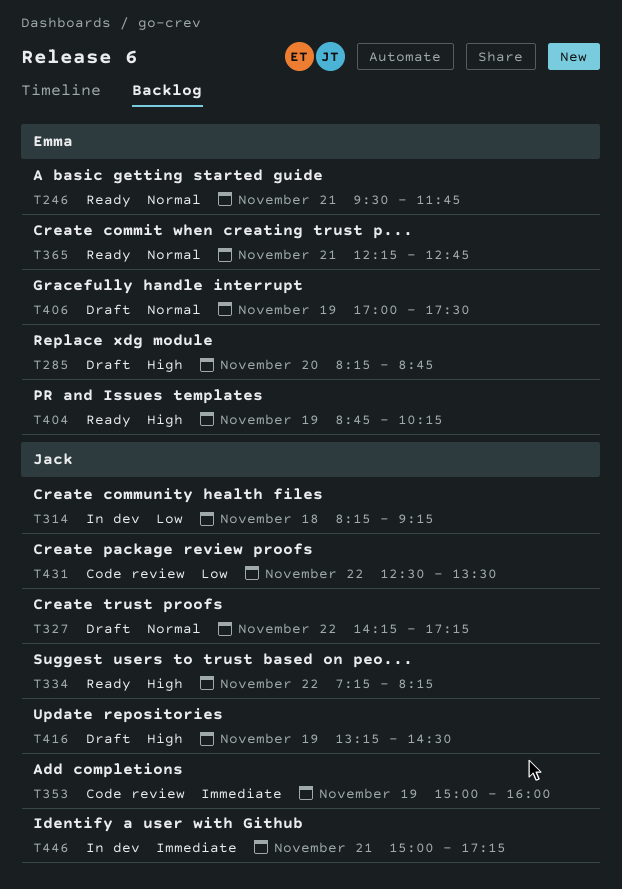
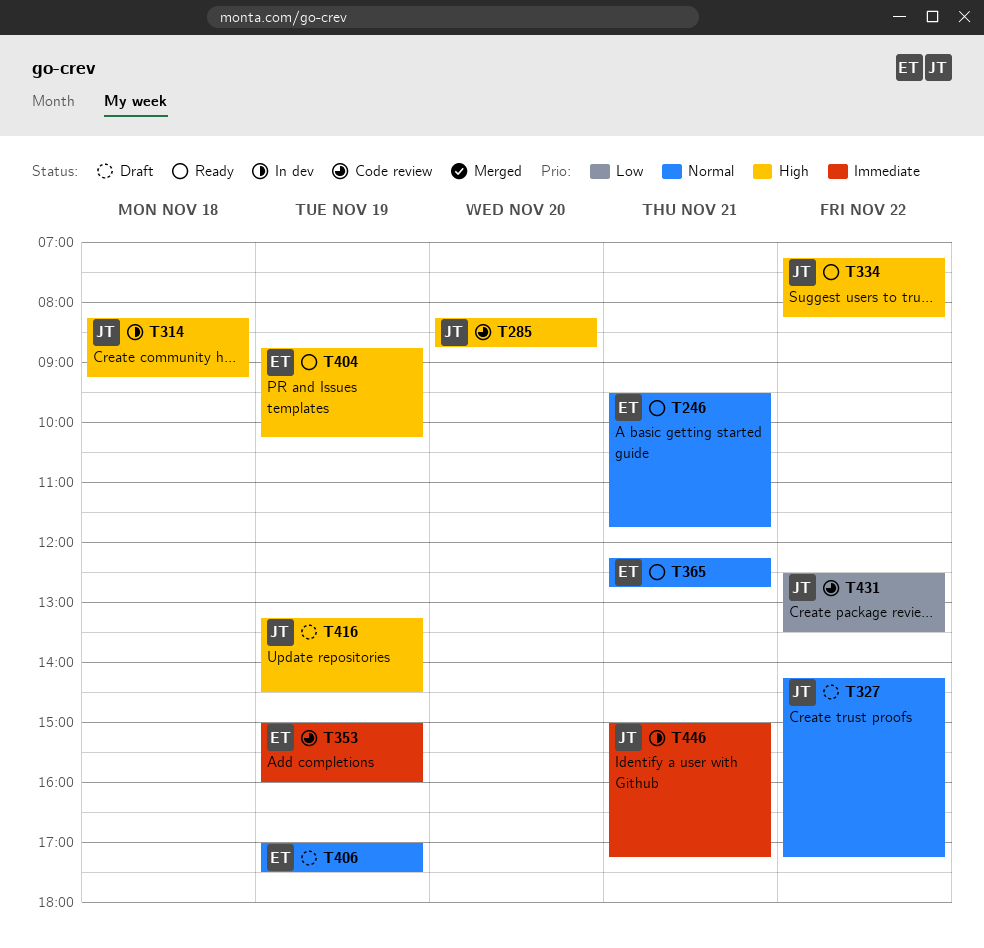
T285, status: Draft -> Code review
T285, owner: Emma -> Jack
T314, priority: Low -> High
T353, owner: Jack -> Emma

